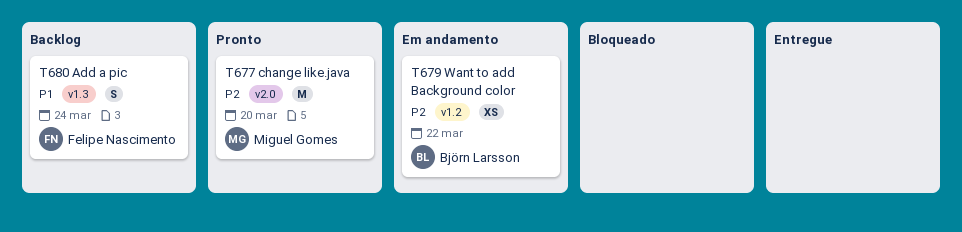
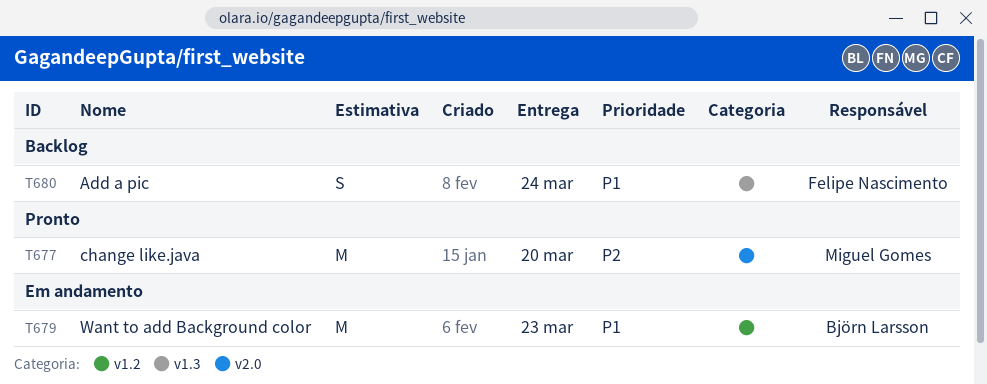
T679, priority: P2 -> P1
T679, estimate: XS -> M
T679, due: Mar 22 -> Mar 23

